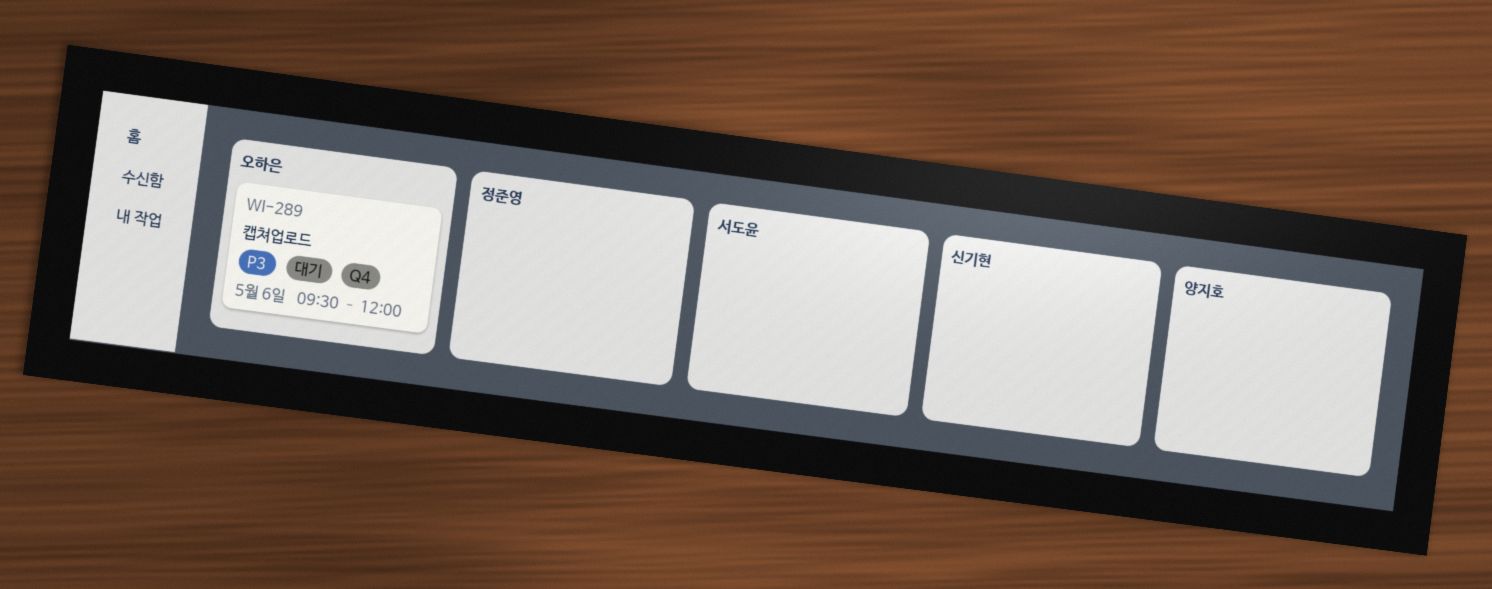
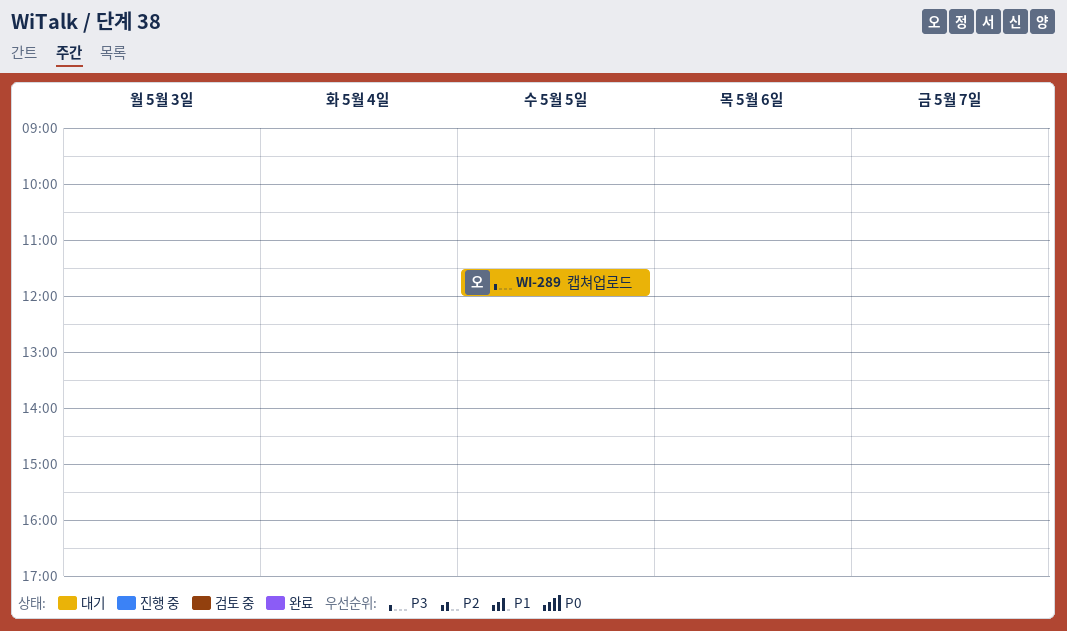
WI-289, day: May 6 -> May 5
WI-289, begins: 09:30 -> 11:30

